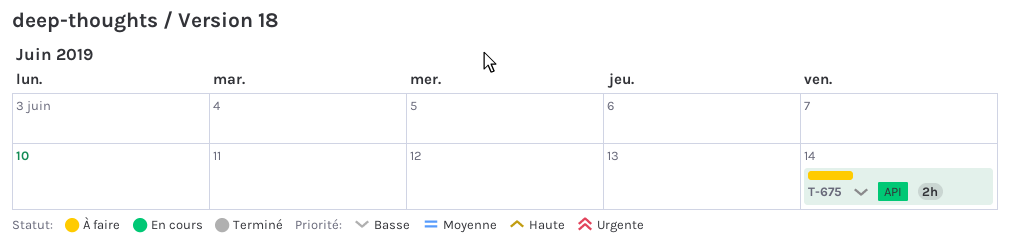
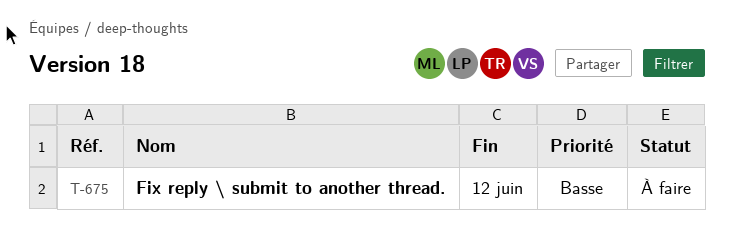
T-675, due: Jun 14 -> Jun 12

